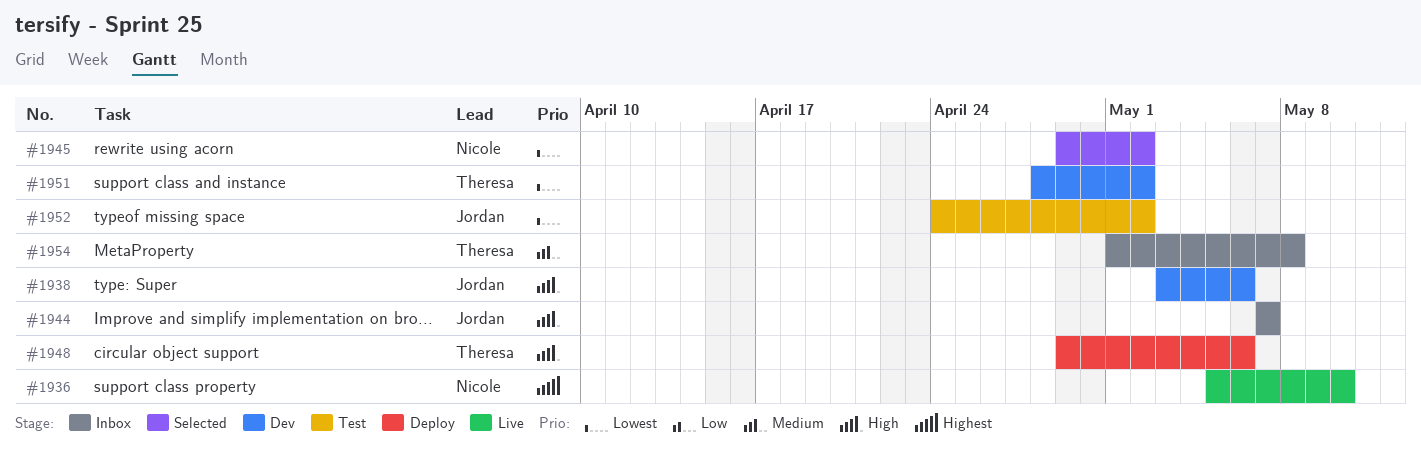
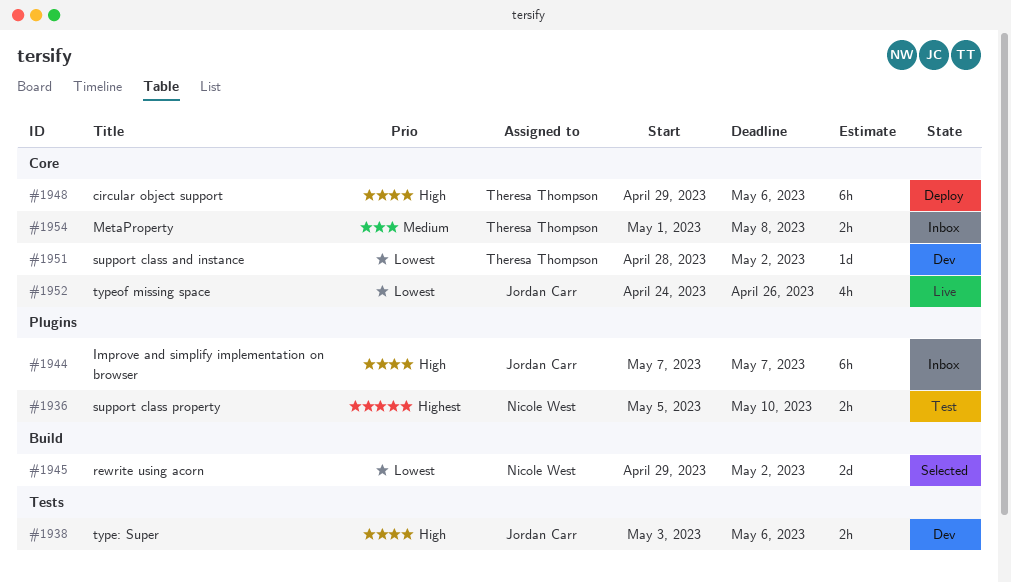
#1936, status: Live -> Test
#1952, status: Test -> Live
#1952, due: May 2 -> Apr 26

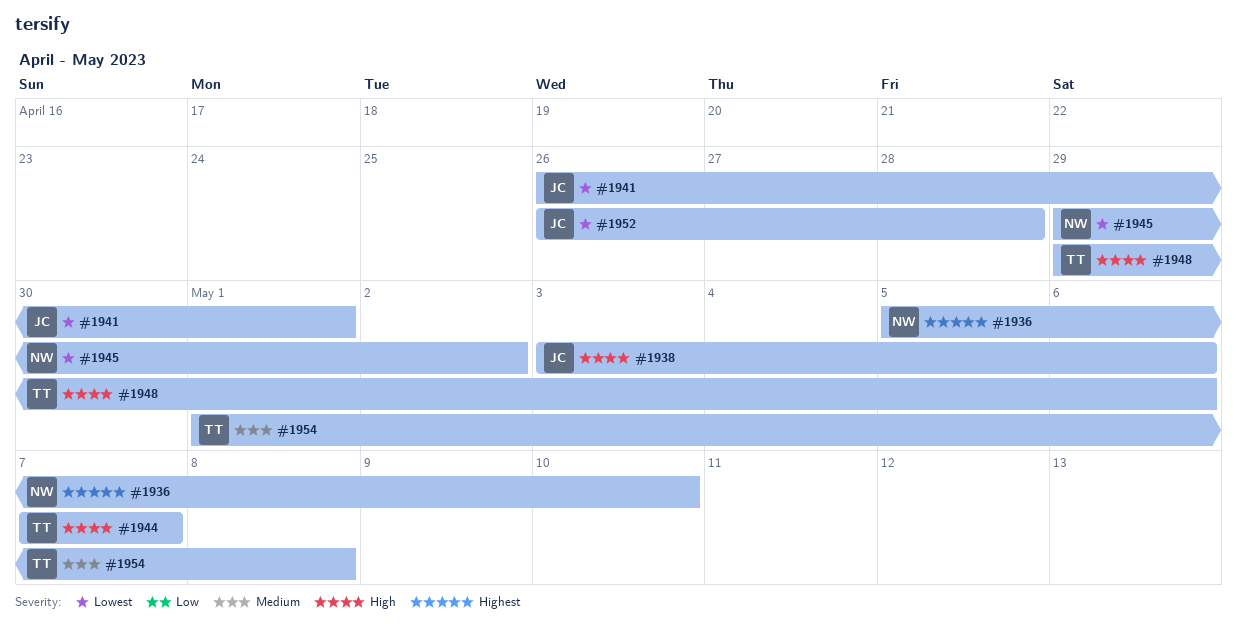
#1941: none -> present
#1944, owner: Jordan Carr -> Theresa Thompson
#1951: present -> none
#1952, start: Apr 24 -> Apr 26
#1952, due: Apr 26 -> Apr 28

